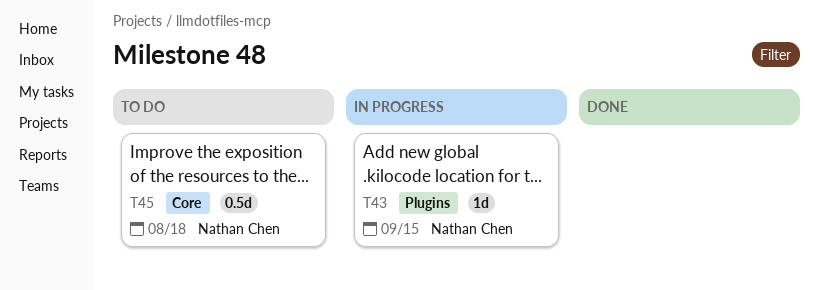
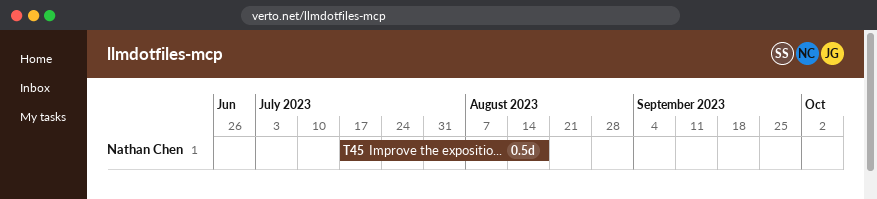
T43: present -> none

